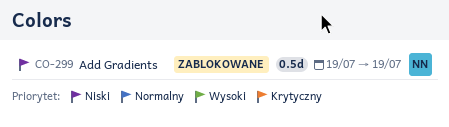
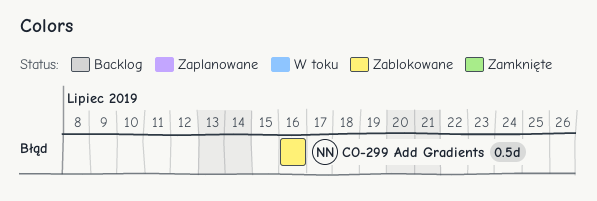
CO-299, start: Jul 19 -> Jul 16
CO-299, due: Jul 19 -> Jul 16

